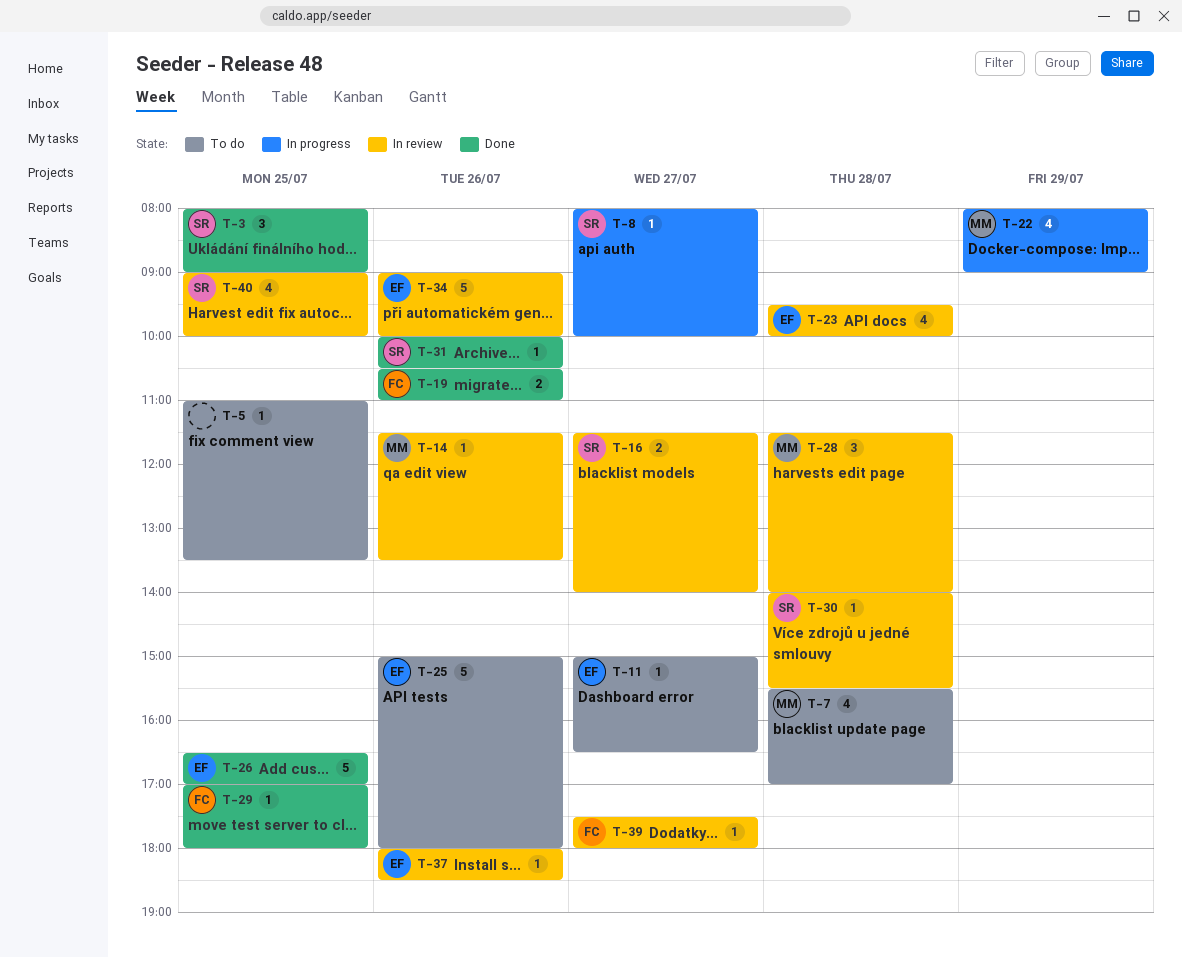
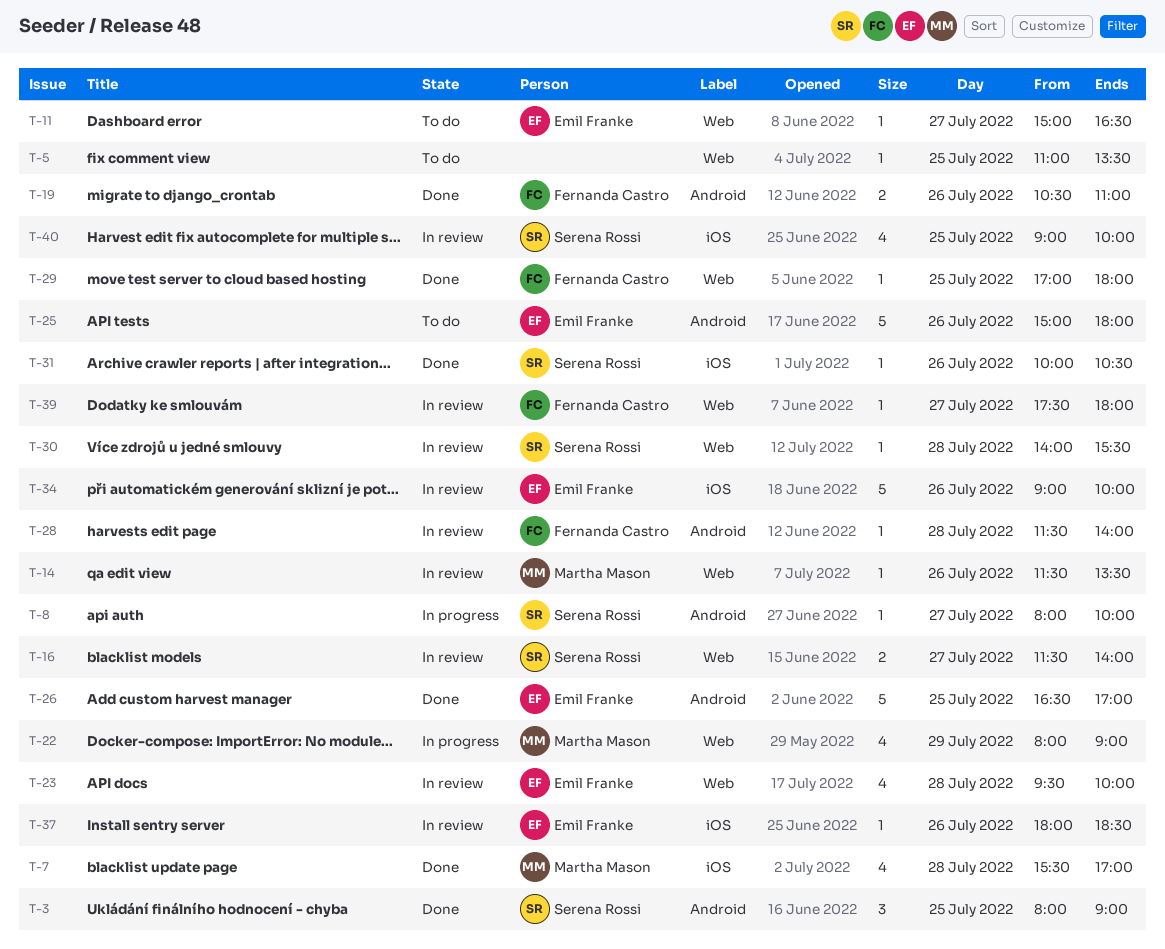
T-7, status: To do -> Done
T-28, owner: Martha Mason -> Fernanda Castro
T-28, estimate: 3 -> 1

